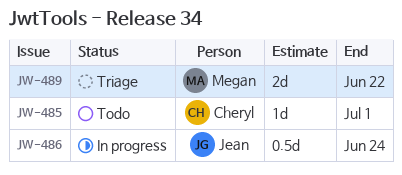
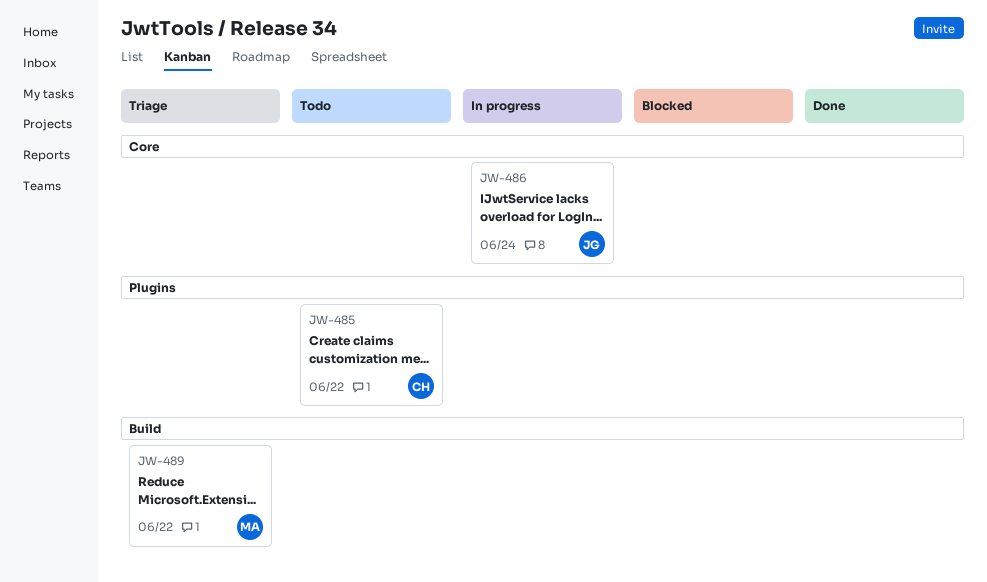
JW-485, due: Jul 1 -> Jun 22

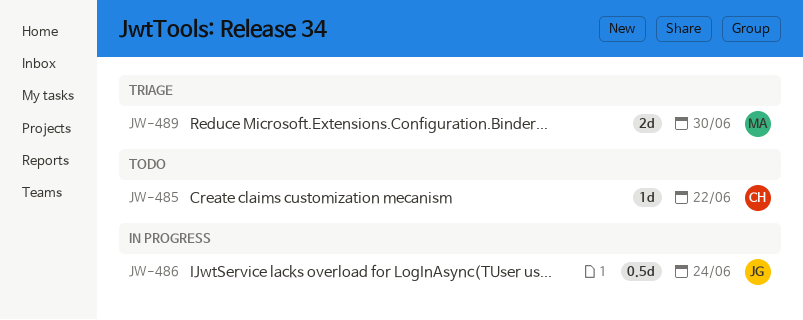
JW-489, due: Jun 22 -> Jun 30

